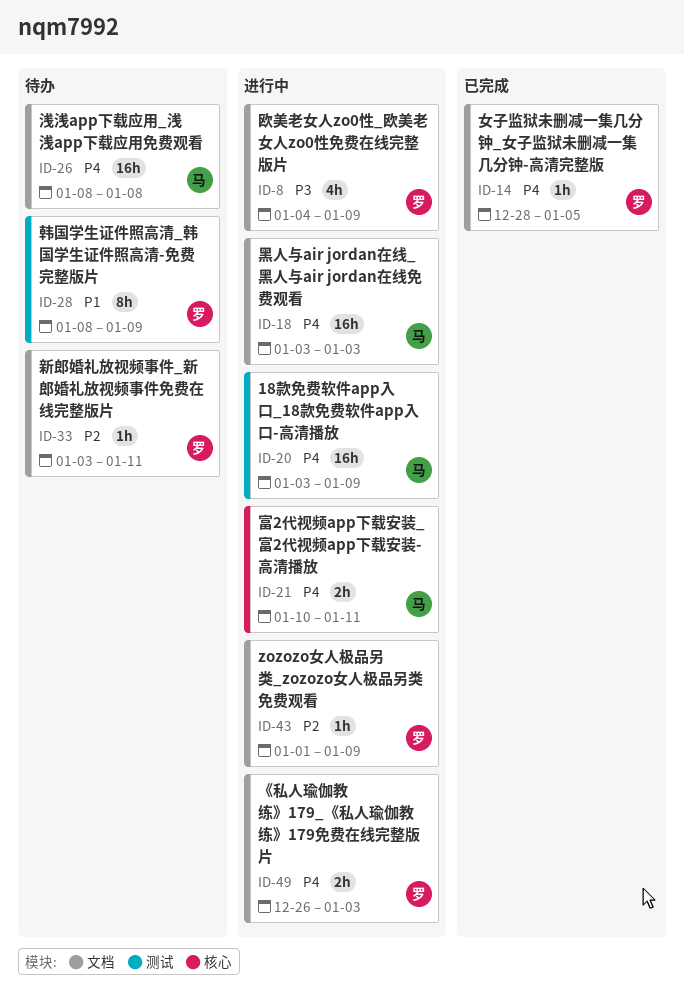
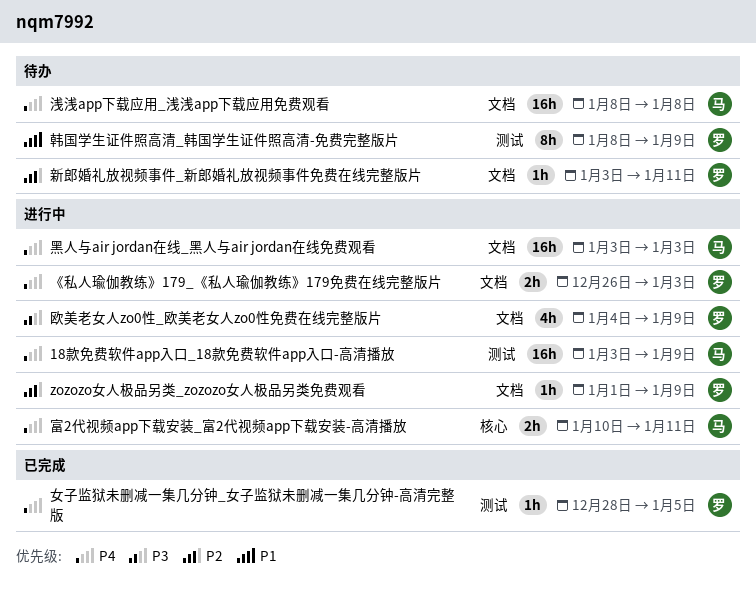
女子监狱未删减一集几分钟_女子监狱未删减一集几分钟-高清完整版, label: 文档 -> 测试

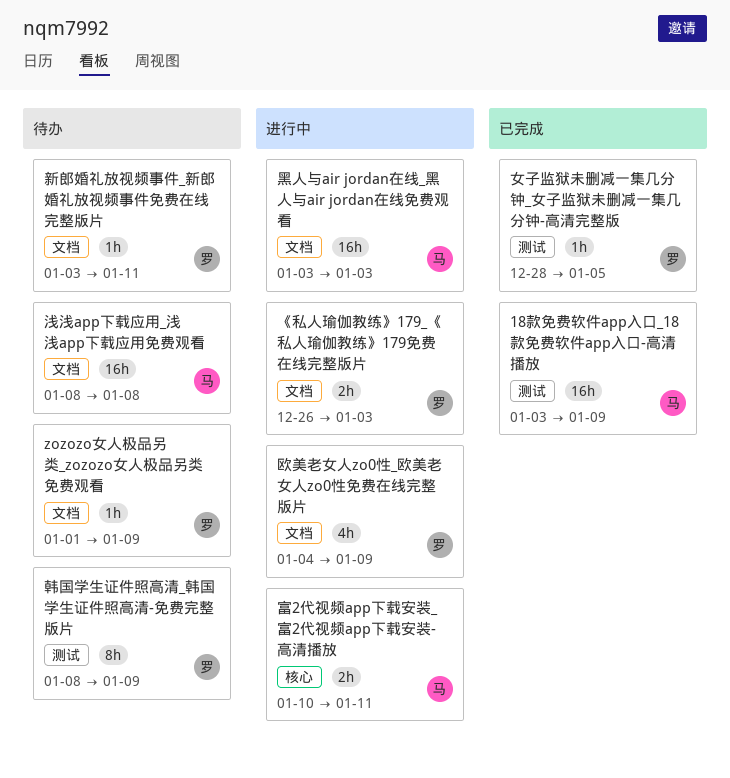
18款免费软件app入口_18款免费软件app入口-高清播放, status: 进行中 -> 已完成
zozozo女人极品另类_zozozo女人极品另类免费观看, status: 进行中 -> 待办

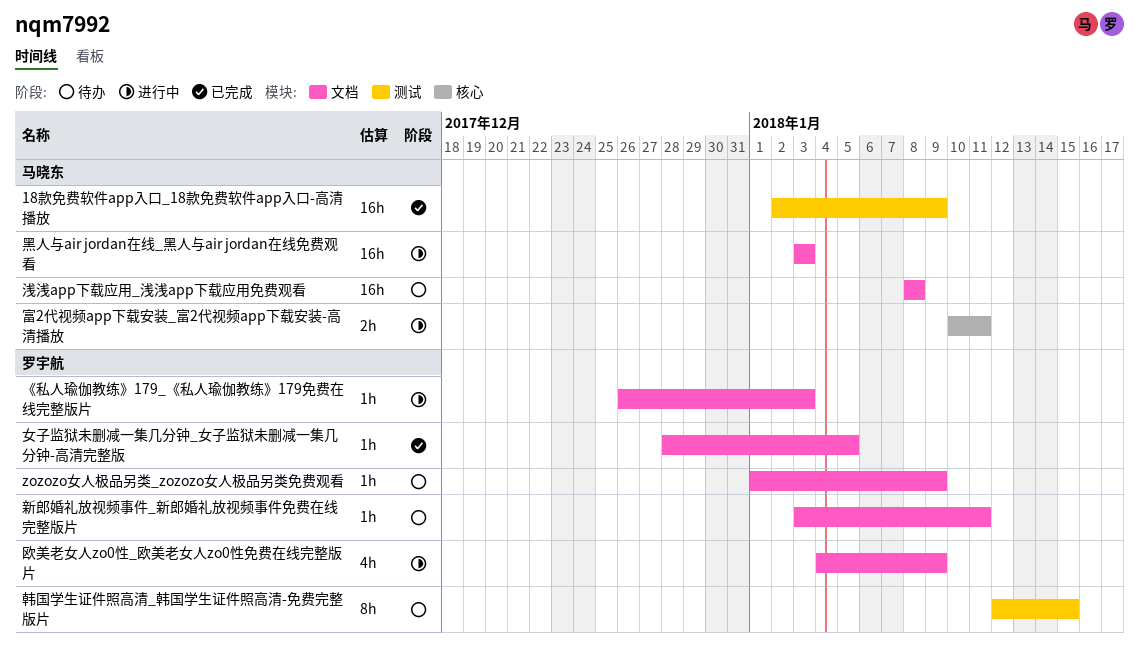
18款免费软件app入口_18款免费软件app入口-高清播放, start: Jan 3 -> Jan 2
《私人瑜伽教练》179_《私人瑜伽教练》179免费在线完整版片, estimate: 2h -> 1h
女子监狱未删减一集几分钟_女子监狱未删减一集几分钟-高清完整版, label: 测试 -> 文档
韩国学生证件照高清_韩国学生证件照高清-免费完整版片, start: Jan 8 -> Jan 12
韩国学生证件照高清_韩国学生证件照高清-免费完整版片, due: Jan 9 -> Jan 15

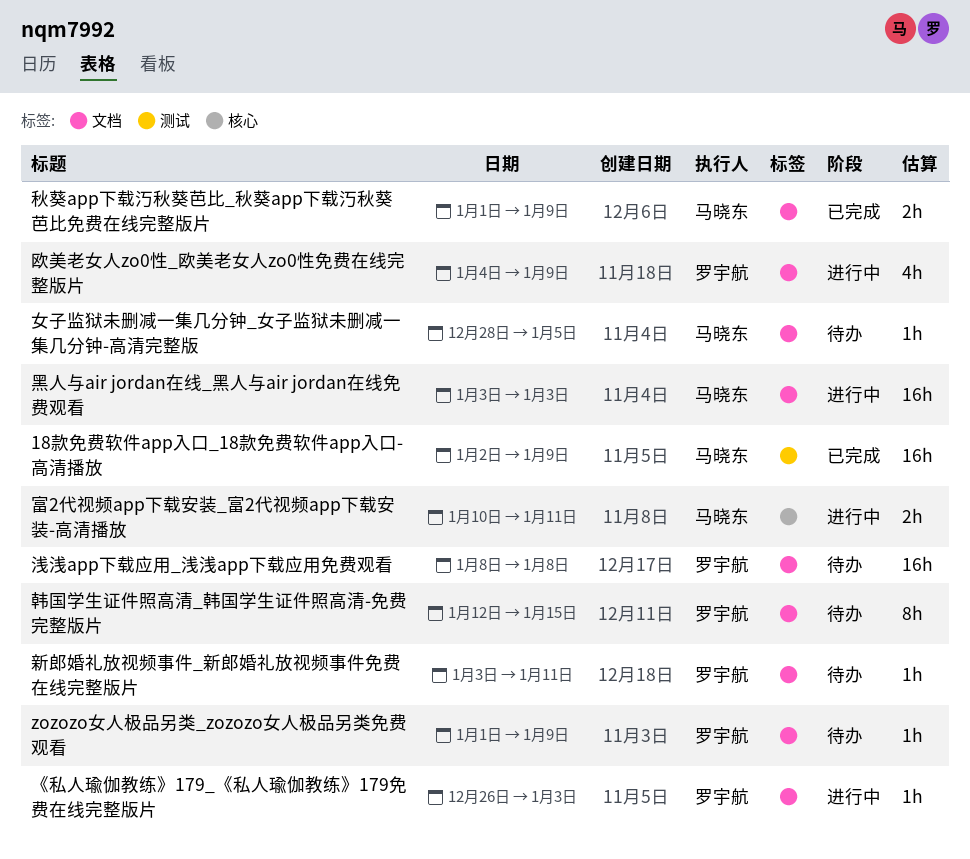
女子监狱未删减一集几分钟_女子监狱未删减一集几分钟-高清完整版, status: 已完成 -> 待办
女子监狱未删减一集几分钟_女子监狱未删减一集几分钟-高清完整版, owner: 罗宇航 -> 马晓东
浅浅app下载应用_浅浅app下载应用免费观看, owner: 马晓东 -> 罗宇航
秋葵app下载汅秋葵芭比_秋葵app下载汅秋葵芭比免费在线完整版片: none -> present
韩国学生证件照高清_韩国学生证件照高清-免费完整版片, label: 测试 -> 文档

